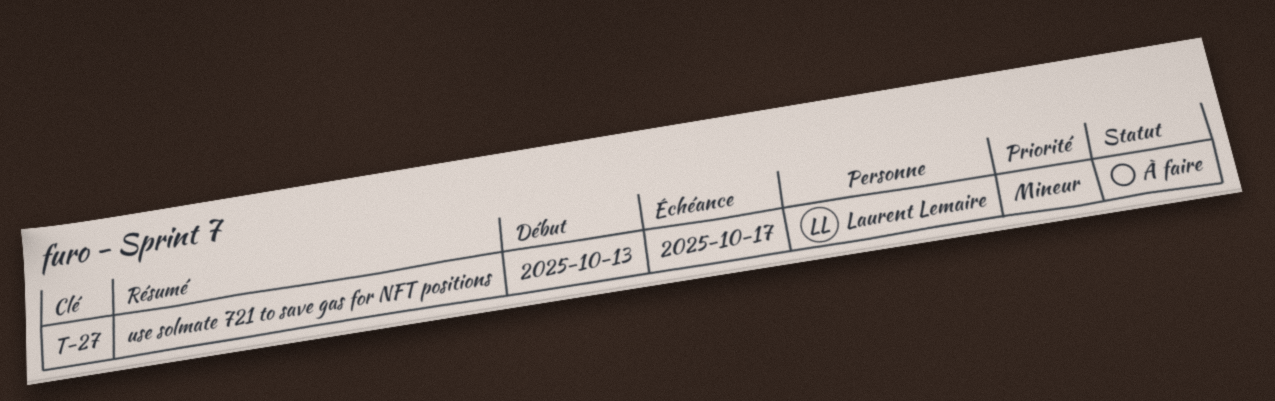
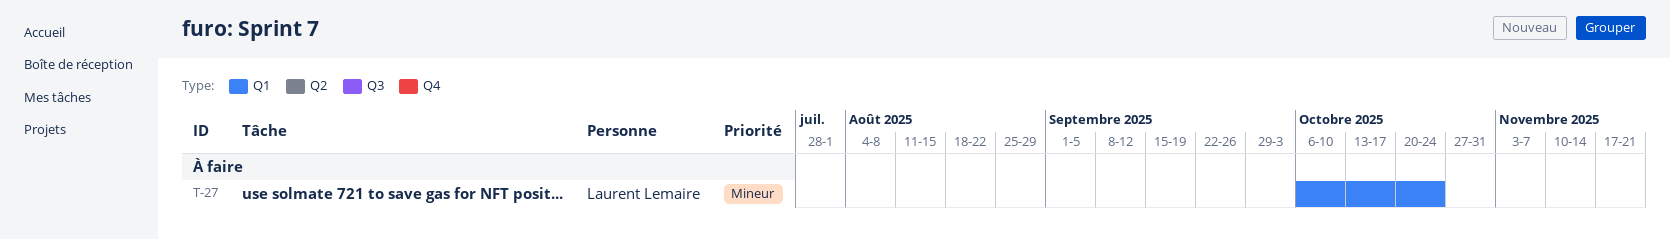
T-27, start: Oct 13 -> Oct 6
T-27, due: Oct 17 -> Oct 24

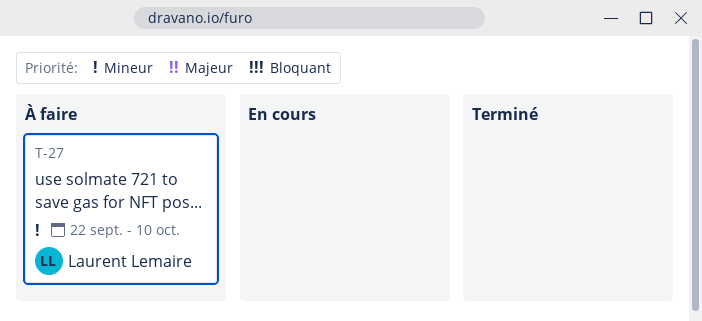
T-27, start: Oct 6 -> Sep 22
T-27, due: Oct 24 -> Oct 10

